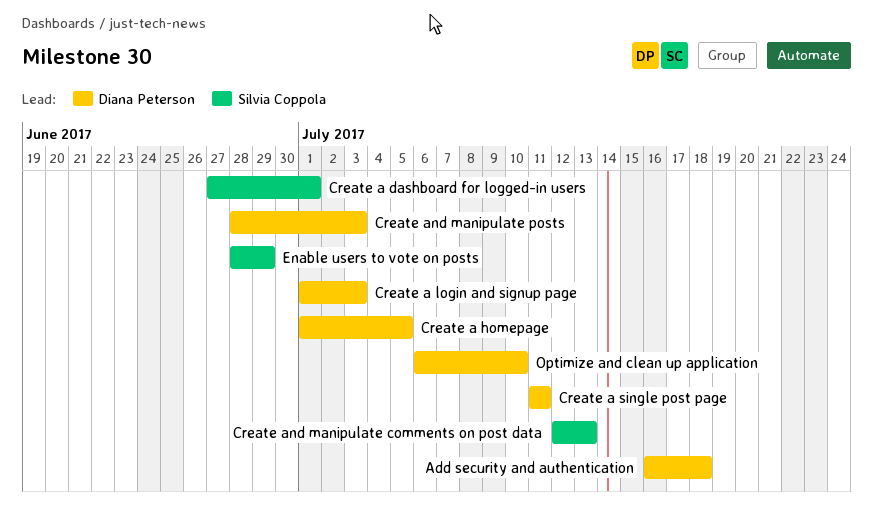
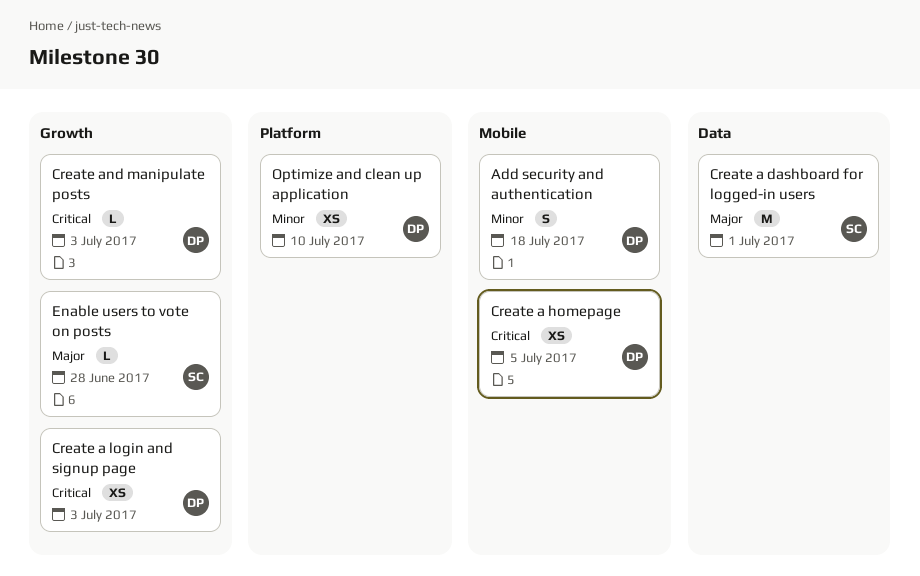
Create a single post page: present -> none
Create and manipulate comments on post data: present -> none
Enable users to vote on posts, due: Jun 29 -> Jun 28

